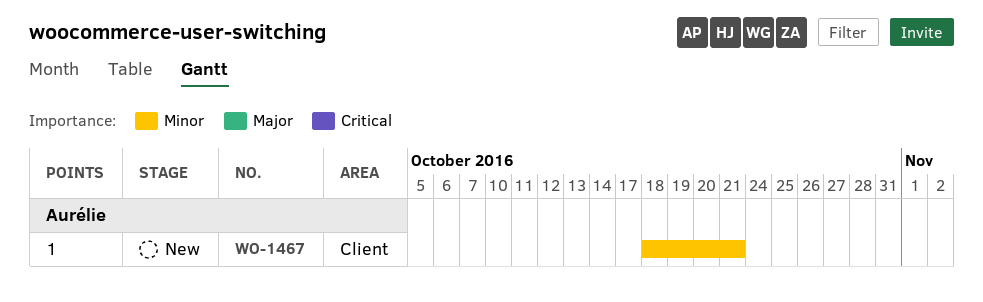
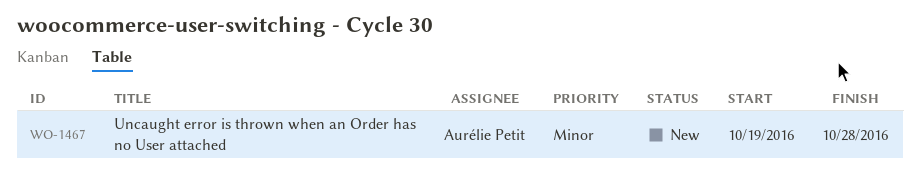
WO-1467, start: Oct 18 -> Oct 19
WO-1467, due: Oct 21 -> Oct 28

